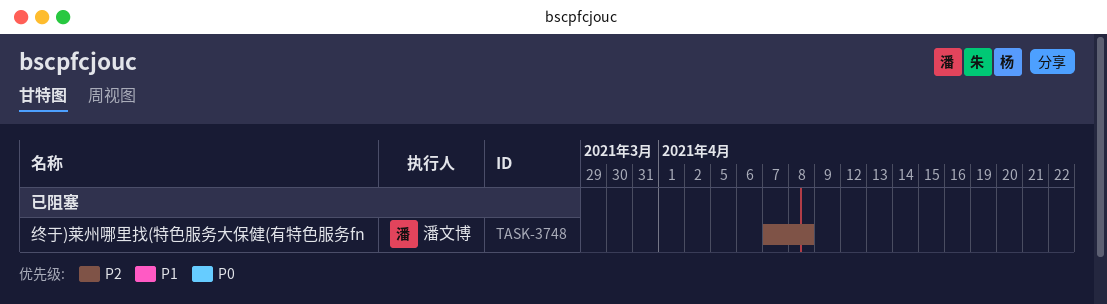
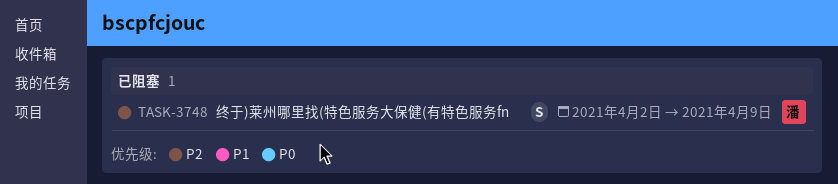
TASK-3748, start: Apr 7 -> Apr 2
TASK-3748, due: Apr 8 -> Apr 9

